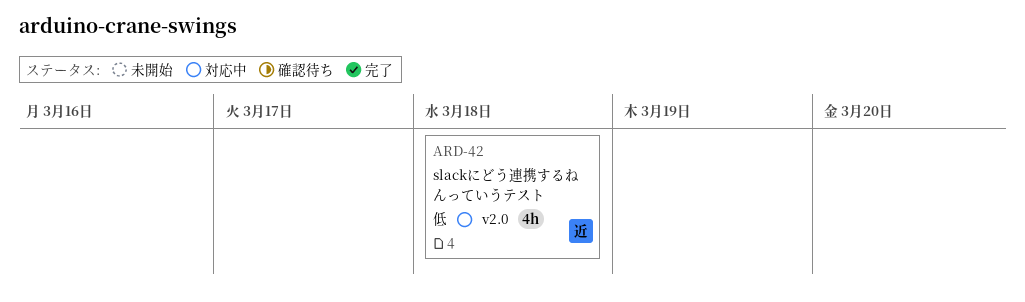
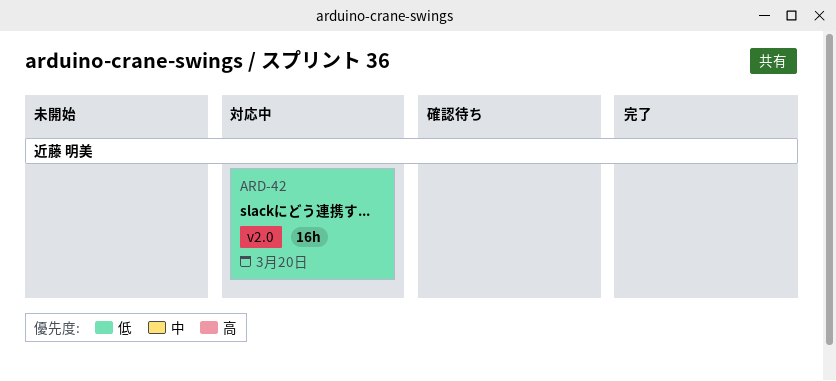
ARD-42, estimate: 4h -> 16h
ARD-42, due: Mar 18 -> Mar 20

